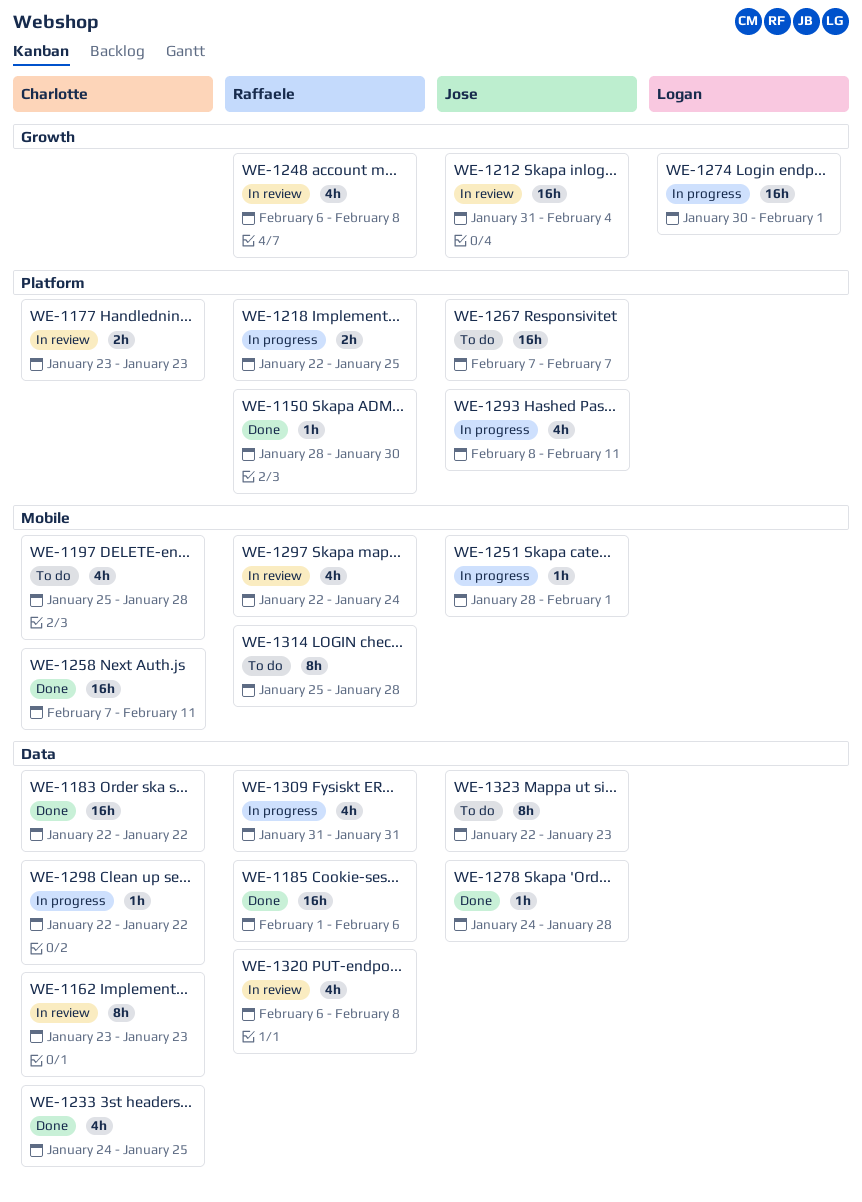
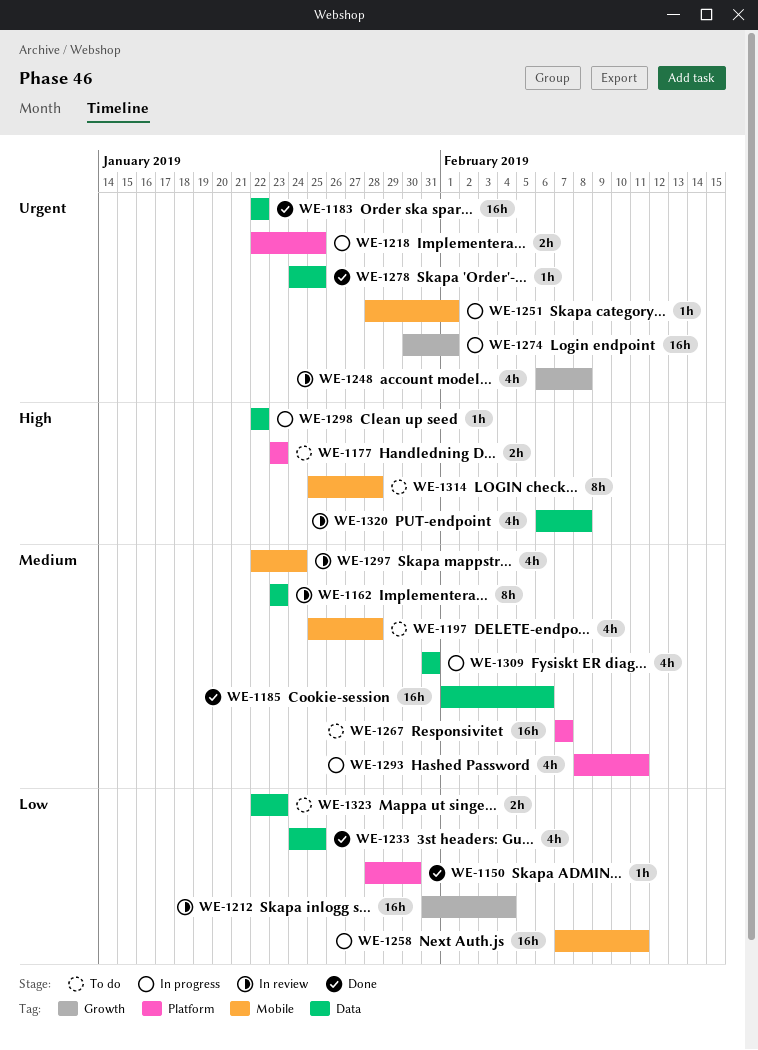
WE-1177, status: In review -> To do
WE-1258, status: Done -> In progress
WE-1278, due: Jan 28 -> Jan 25
WE-1323, estimate: 8h -> 2h

